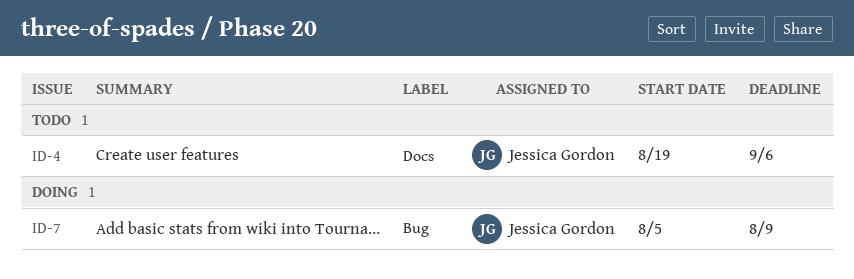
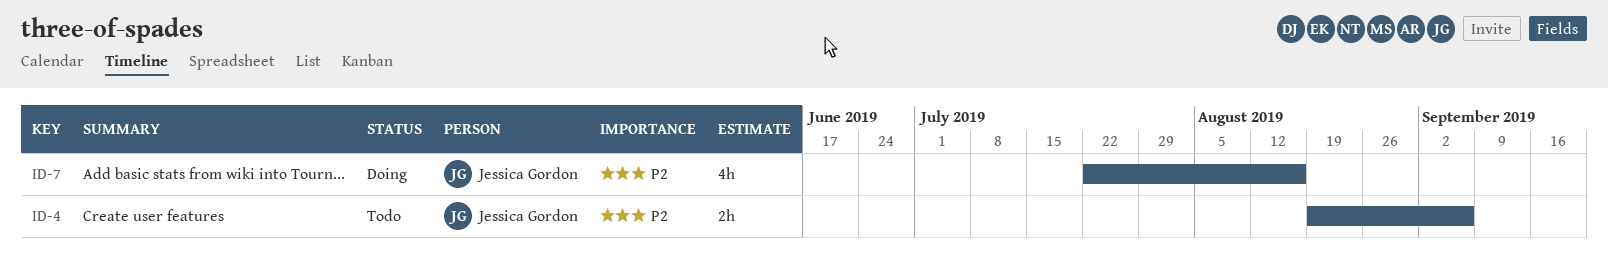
ID-7, start: Aug 5 -> Jul 22
ID-7, due: Aug 9 -> Aug 16

